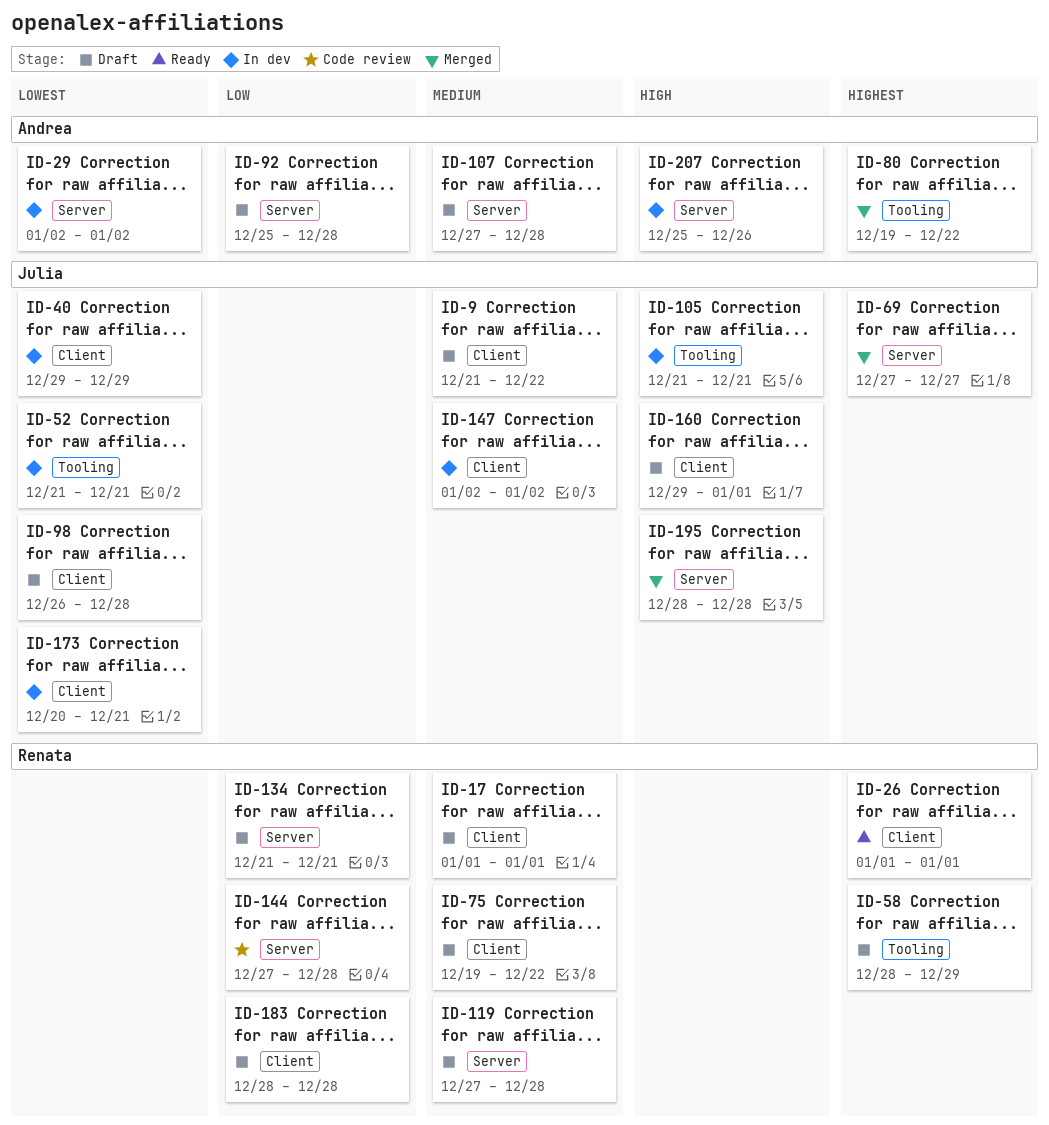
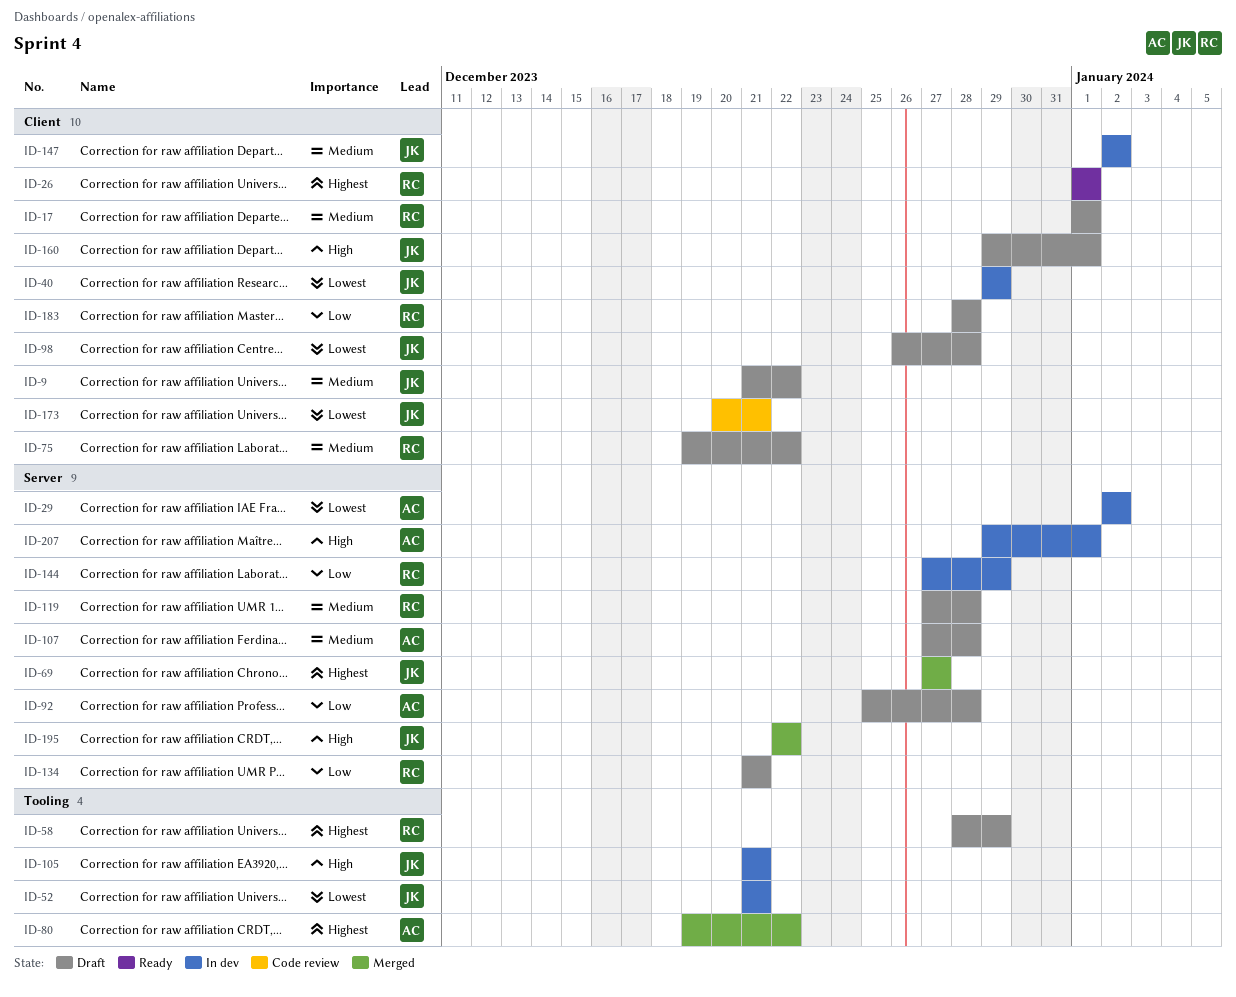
ID-144, status: Code review -> In dev
ID-144, due: Dec 28 -> Dec 29
ID-173, status: In dev -> Code review
ID-195, start: Dec 28 -> Dec 22
ID-195, due: Dec 28 -> Dec 22
ID-207, start: Dec 25 -> Dec 29
ID-207, due: Dec 26 -> Jan 1

